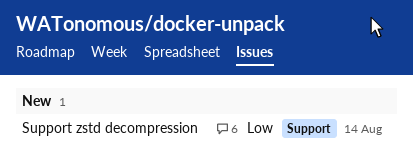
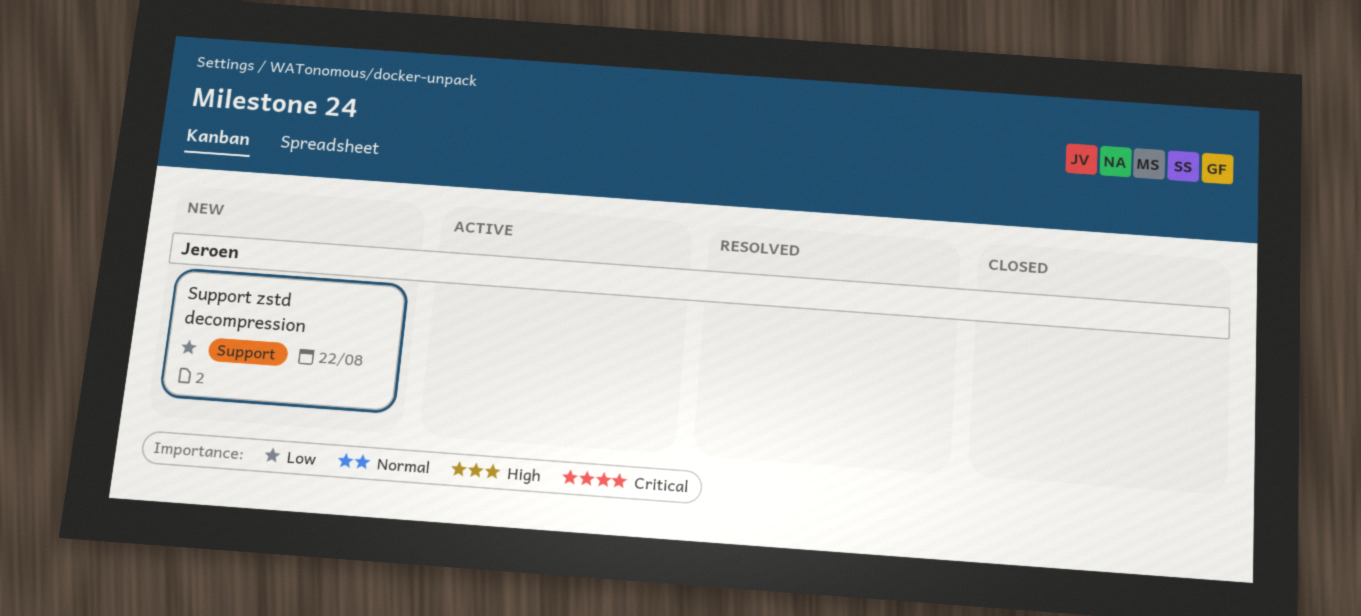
Support zstd decompression, due: Aug 14 -> Aug 22

